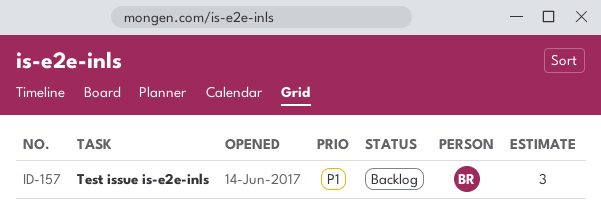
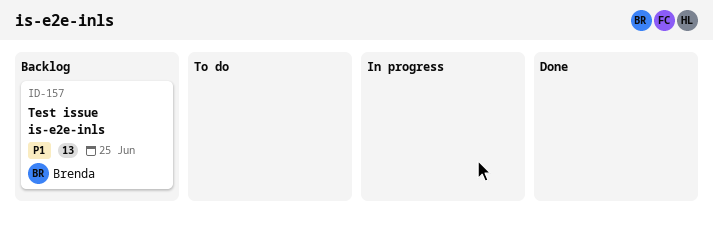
ID-157, estimate: 3 -> 13

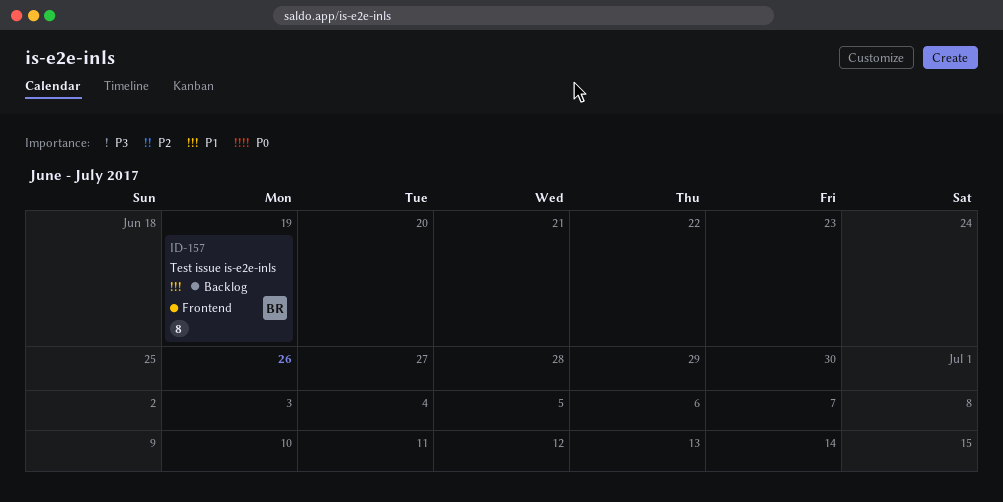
ID-157, estimate: 13 -> 8
ID-157, due: Jun 25 -> Jun 19

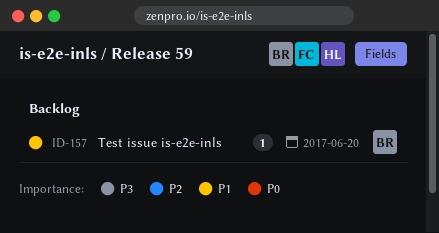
ID-157, estimate: 8 -> 1
ID-157, due: Jun 19 -> Jun 20

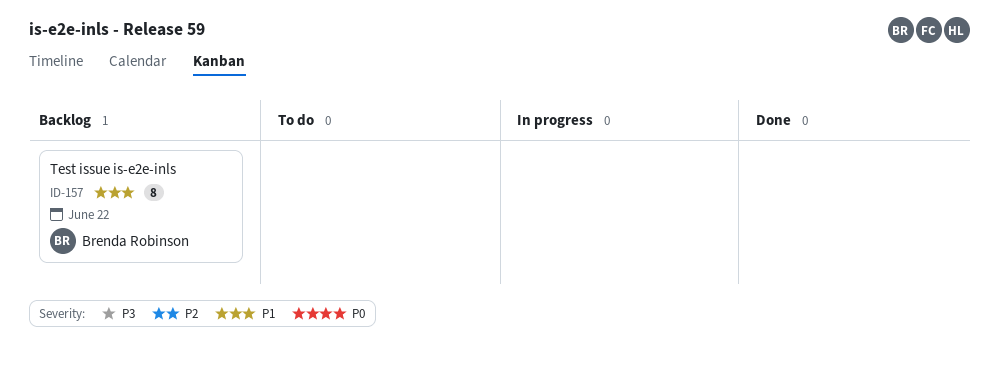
ID-157, estimate: 1 -> 8
ID-157, due: Jun 20 -> Jun 22

